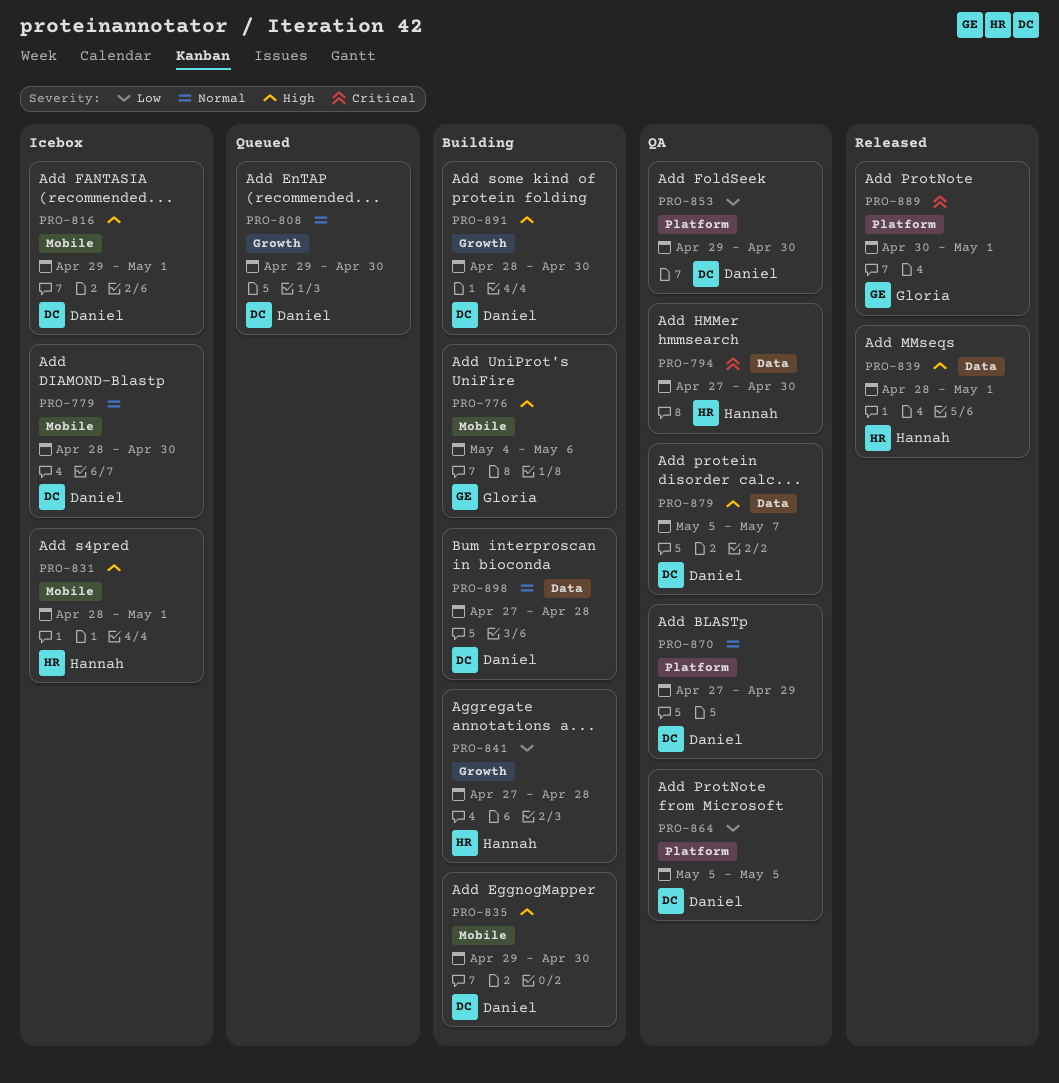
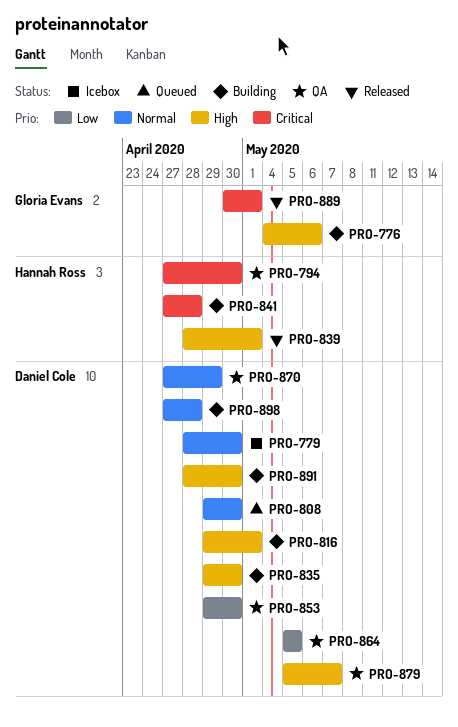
PRO-816, status: Icebox -> Building
PRO-831: present -> none
PRO-841, priority: Low -> Critical

